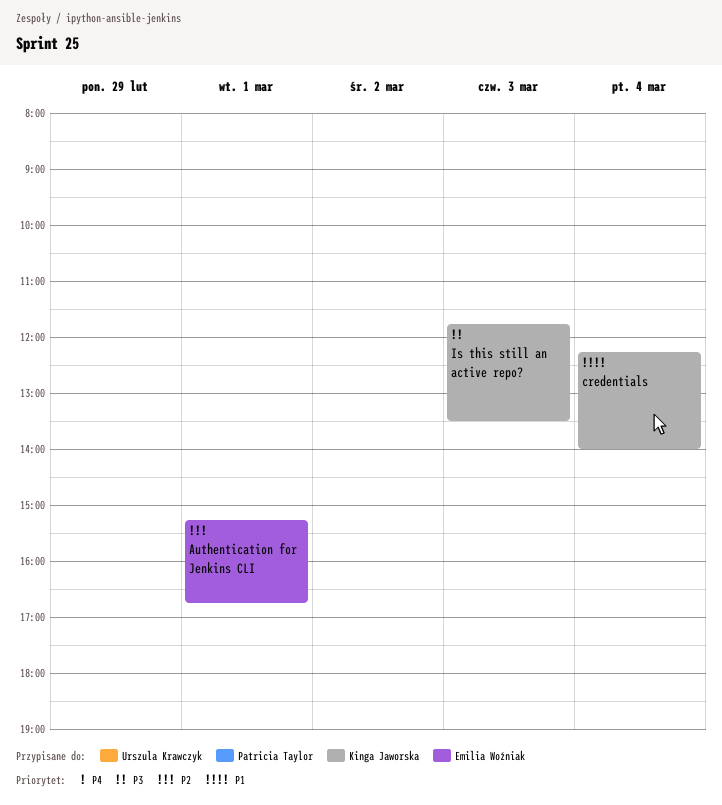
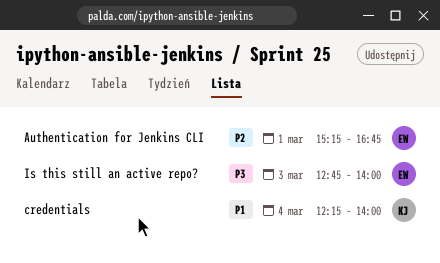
Is this still an active repo?, owner: Kinga Jaworska -> Emilia Woźniak
Is this still an active repo?, begins: 11:45 -> 12:45
Is this still an active repo?, ends: 13:30 -> 14:00

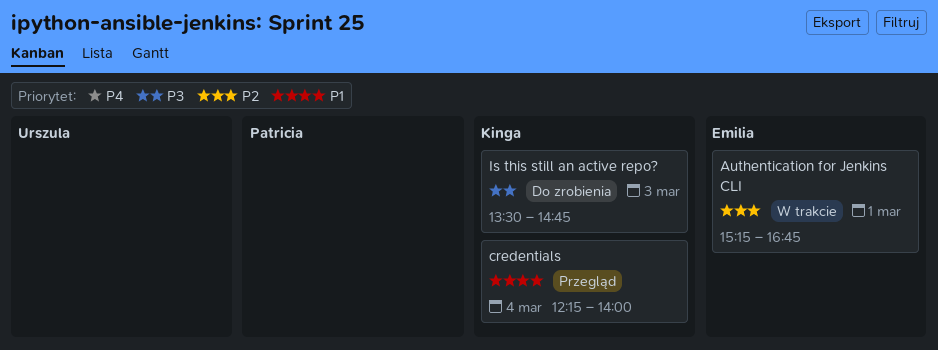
Is this still an active repo?, owner: Emilia -> Kinga
Is this still an active repo?, begins: 12:45 -> 13:30
Is this still an active repo?, ends: 14:00 -> 14:45

